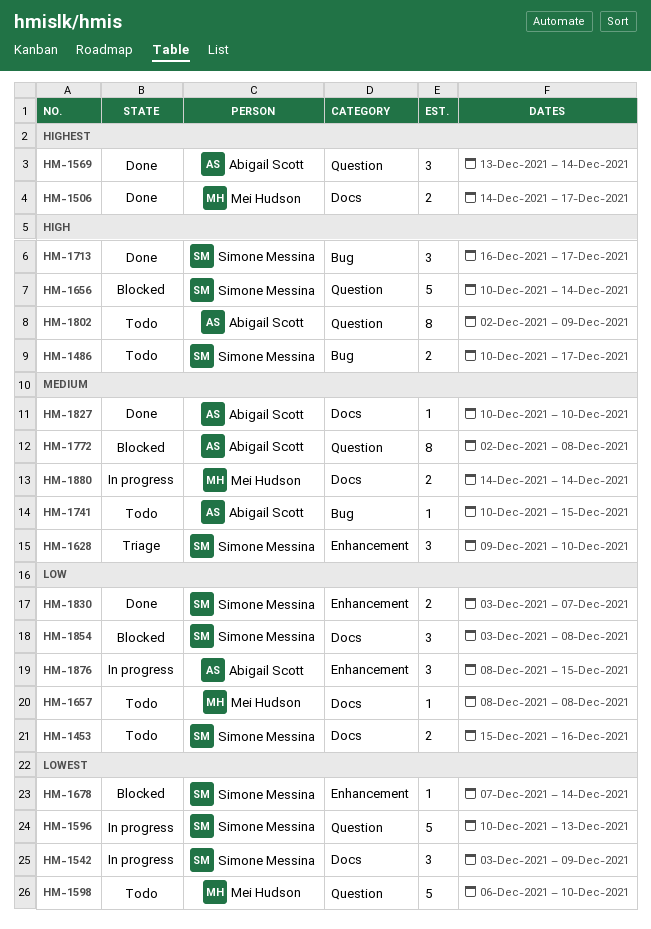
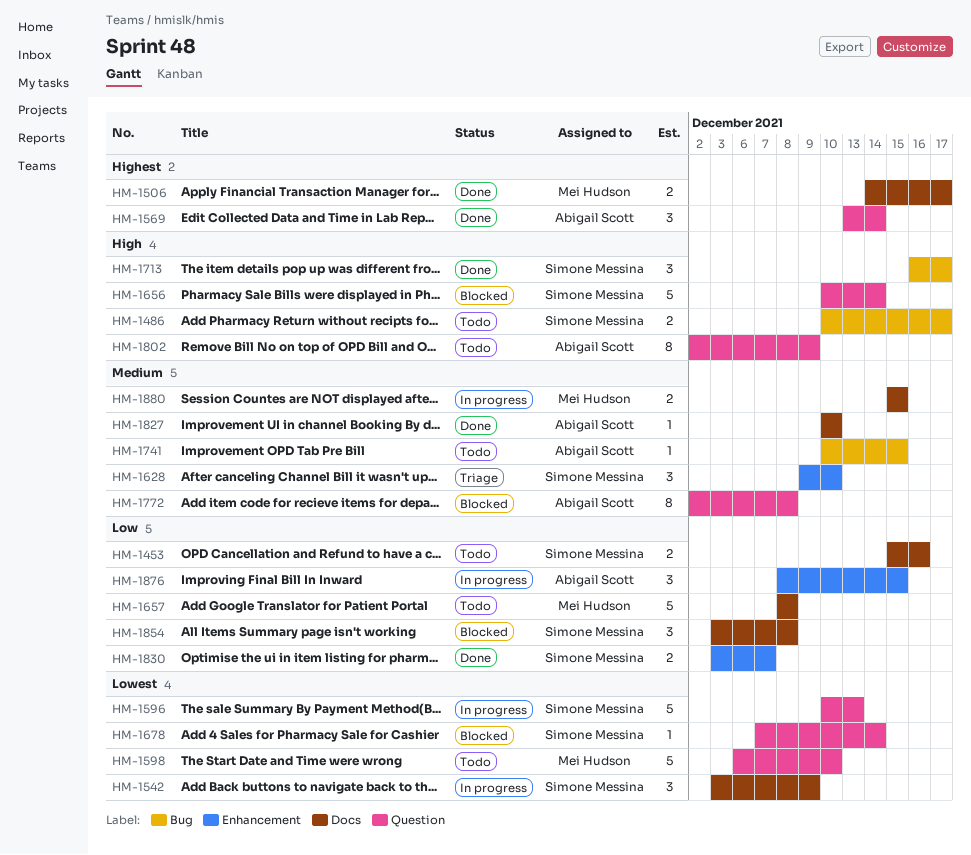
HM-1657, estimate: 1 -> 5
HM-1678, label: Enhancement -> Question
HM-1880, start: Dec 14 -> Dec 15
HM-1880, due: Dec 14 -> Dec 15

